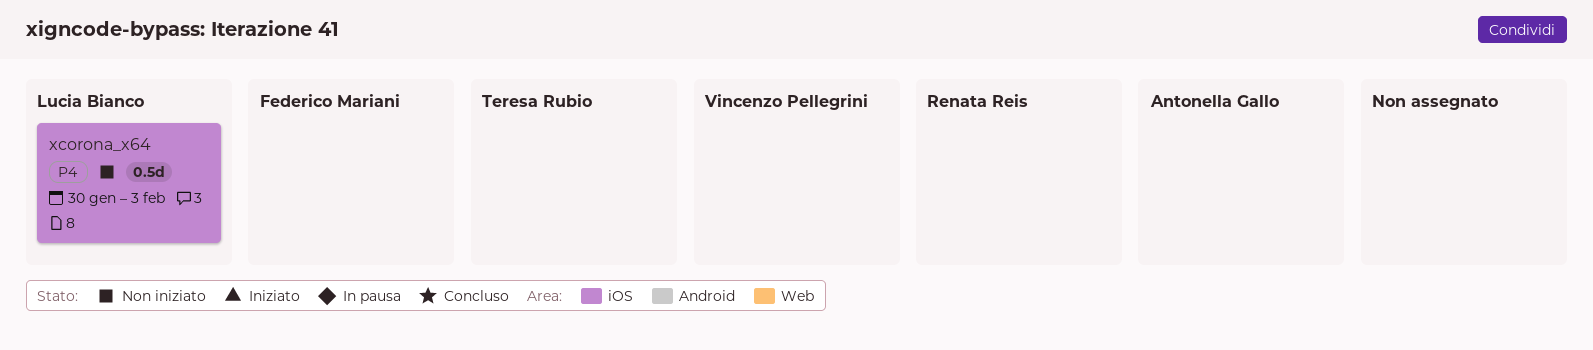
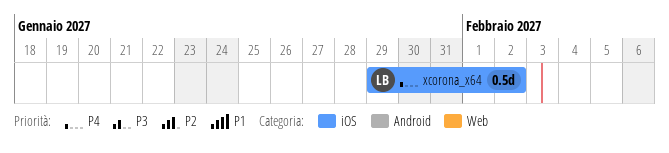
xcorona_x64, start: Jan 30 -> Jan 29
xcorona_x64, due: Feb 3 -> Feb 2

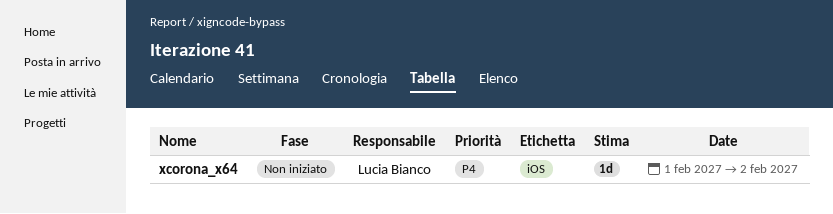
xcorona_x64, estimate: 0.5d -> 1d
xcorona_x64, start: Jan 29 -> Feb 1

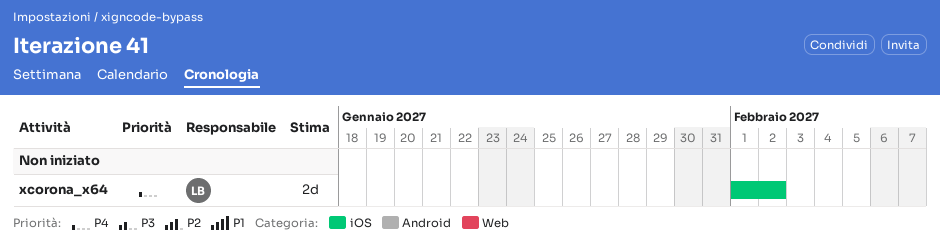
xcorona_x64, estimate: 1d -> 2d

